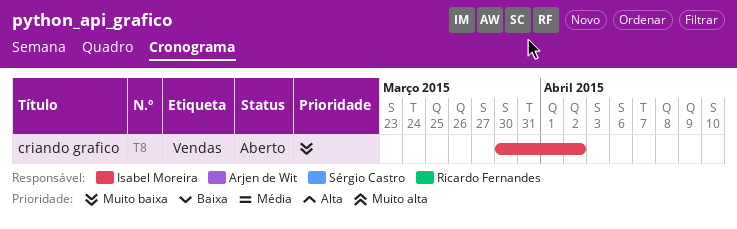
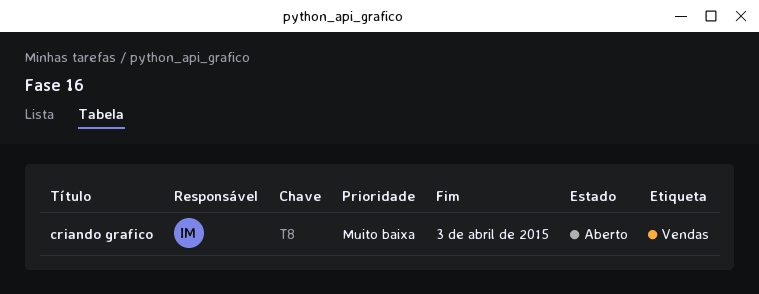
T8, due: Apr 2 -> Apr 3

